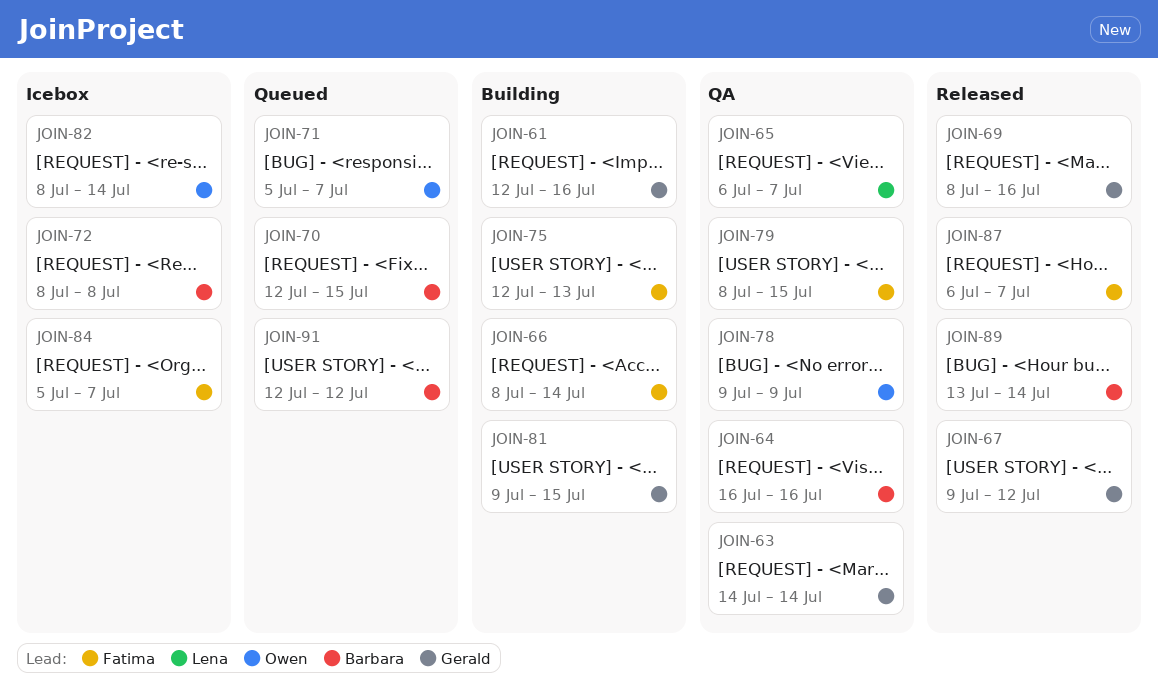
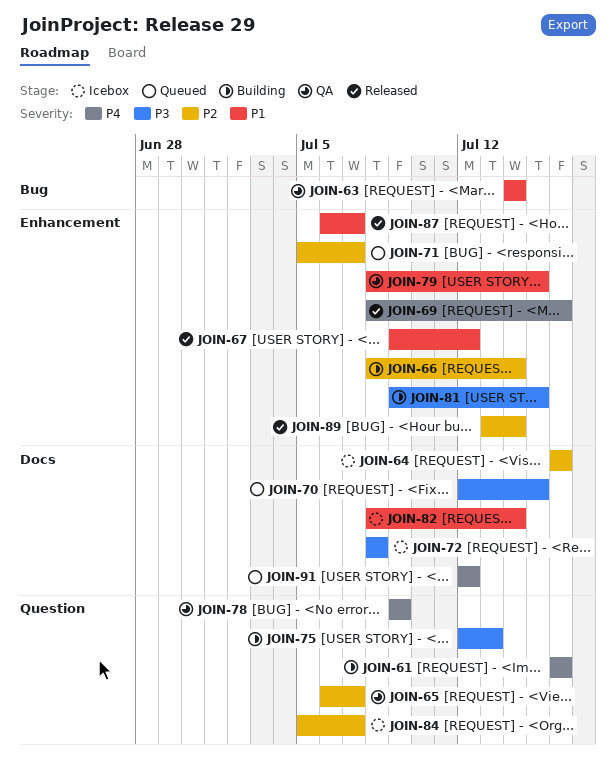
JOIN-61, start: Jul 12 -> Jul 16
JOIN-64, status: QA -> Icebox

